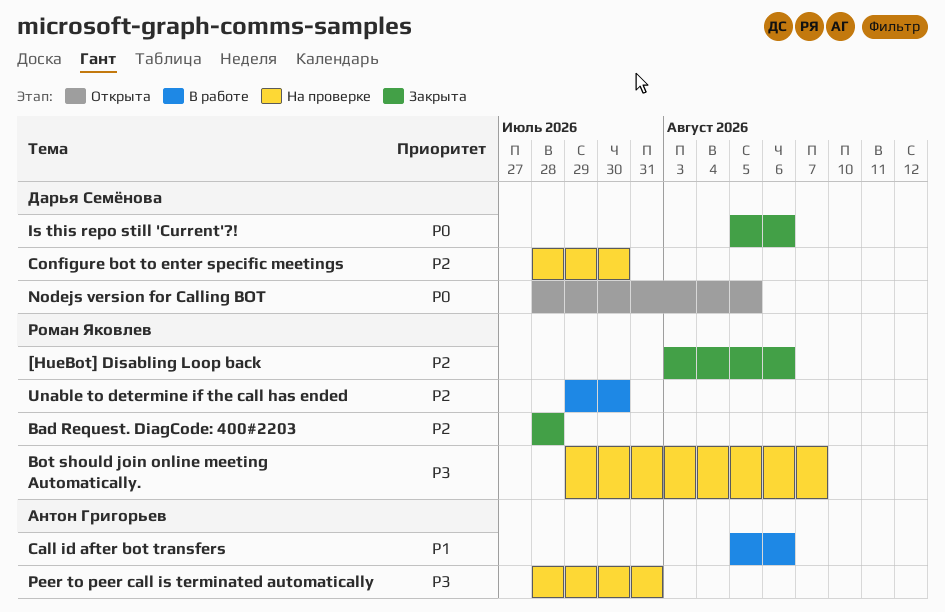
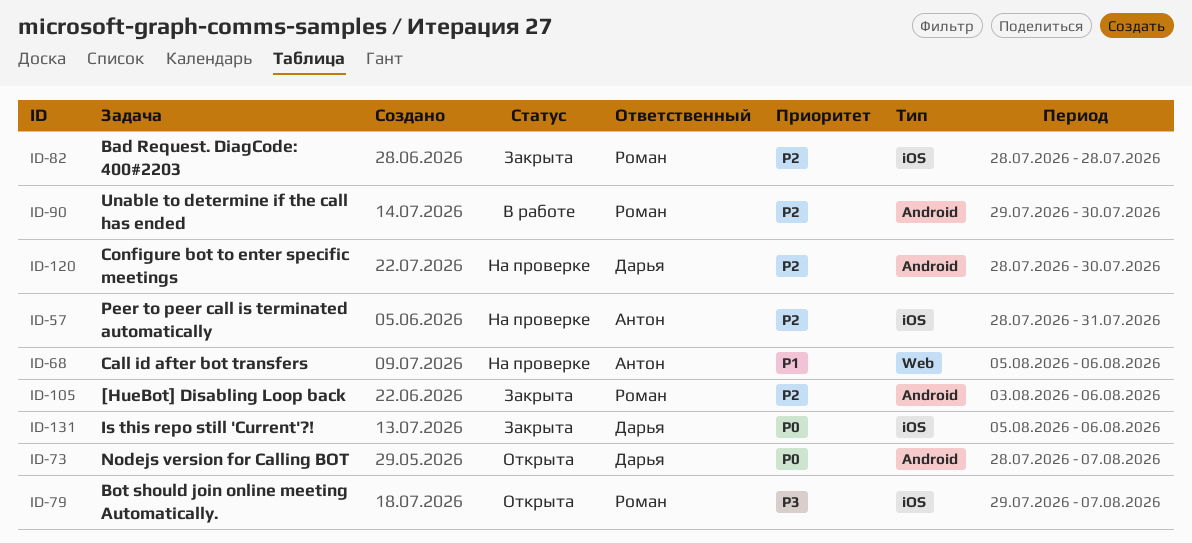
Bot should join online meeting Automatically., status: На проверке -> Открыта
Call id after bot transfers, status: В работе -> На проверке
Nodejs version for Calling BOT, due: Aug 5 -> Aug 7
Peer to peer call is terminated automatically, priority: P3 -> P2

